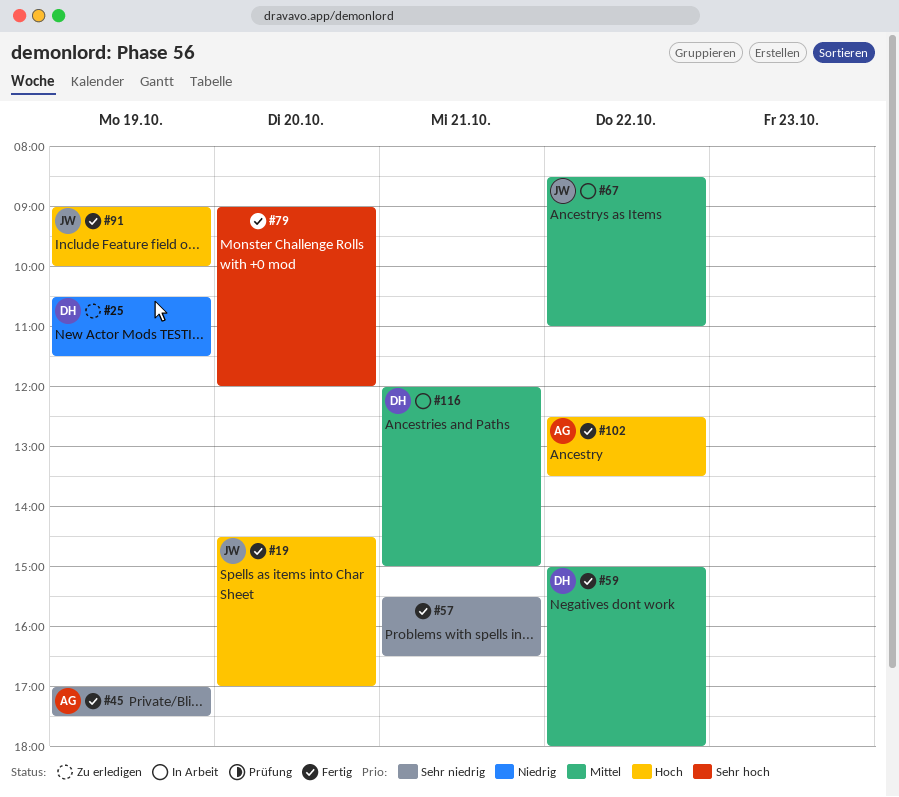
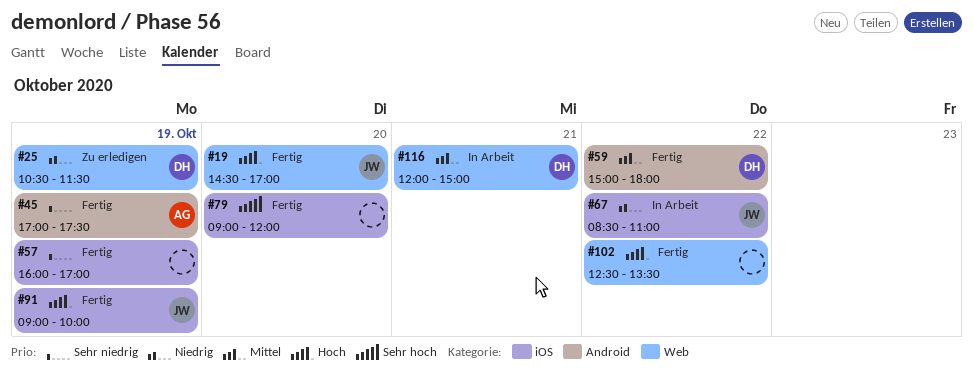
#57, day: Oct 21 -> Oct 19
#57, begins: 15:30 -> 16:00
#57, ends: 16:30 -> 17:00
#67, priority: Mittel -> Niedrig
#102, owner: AG -> none

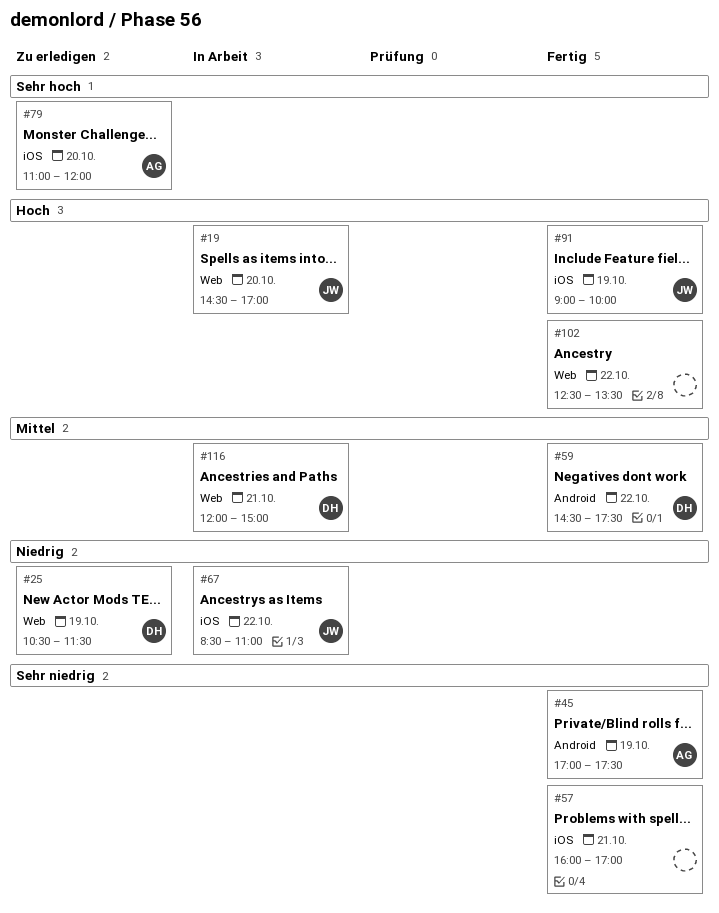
#19, status: Fertig -> In Arbeit
#57, day: Oct 19 -> Oct 21
#59, begins: 15:00 -> 14:30
#59, ends: 18:00 -> 17:30
#79, status: Fertig -> Zu erledigen
#79, owner: none -> AG
#79, begins: 09:00 -> 11:00

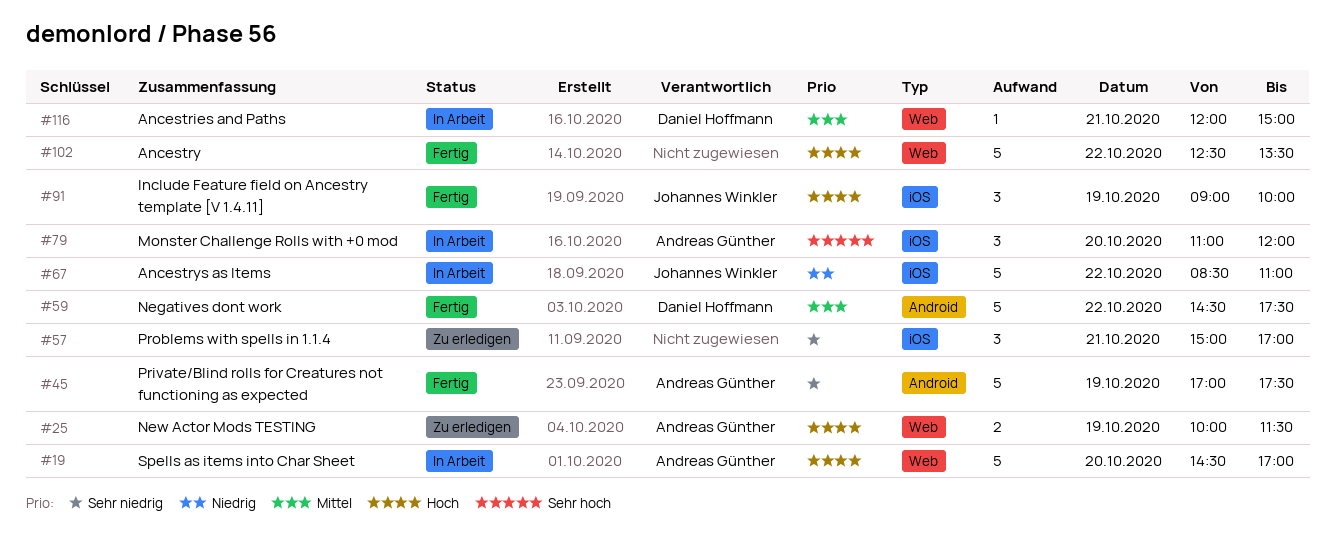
#19, owner: Johannes Winkler -> Andreas Günther
#25, owner: Daniel Hoffmann -> Andreas Günther
#25, priority: Niedrig -> Hoch
#25, begins: 10:30 -> 10:00
#57, status: Fertig -> Zu erledigen
#57, begins: 16:00 -> 15:00
#79, status: Zu erledigen -> In Arbeit

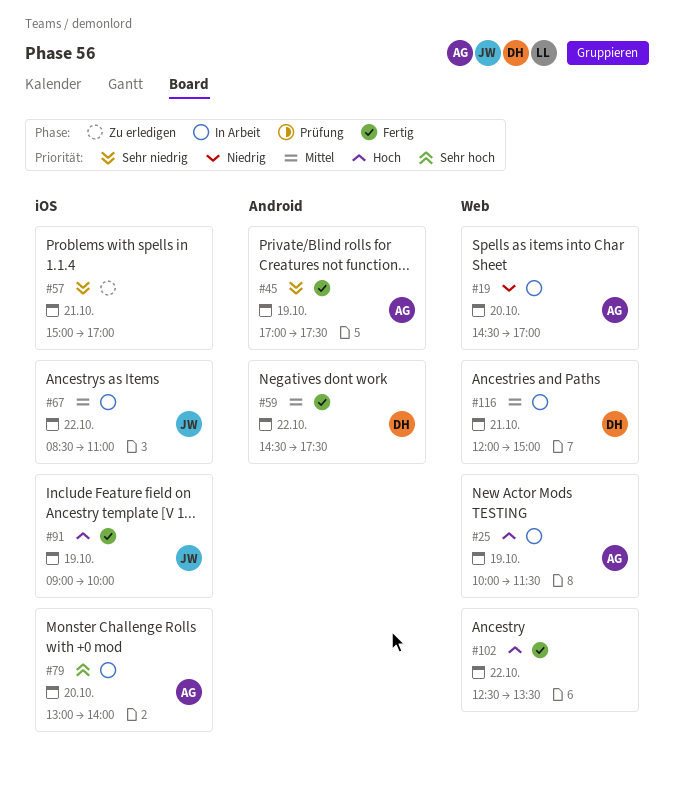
#19, priority: Hoch -> Niedrig
#25, status: Zu erledigen -> In Arbeit
#67, priority: Niedrig -> Mittel
#79, begins: 11:00 -> 13:00
#79, ends: 12:00 -> 14:00

